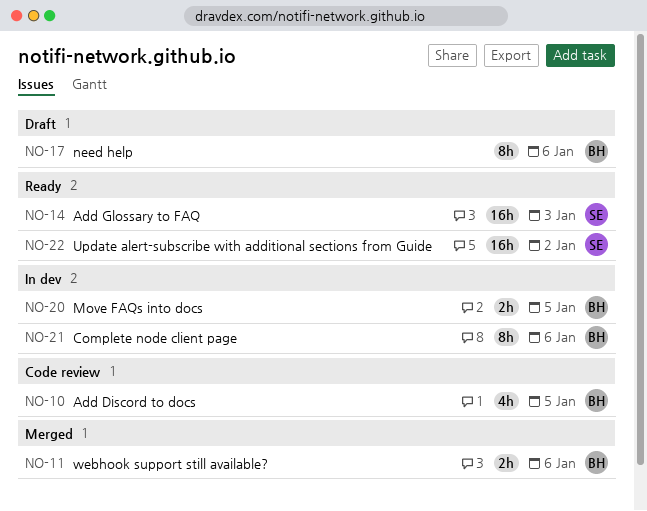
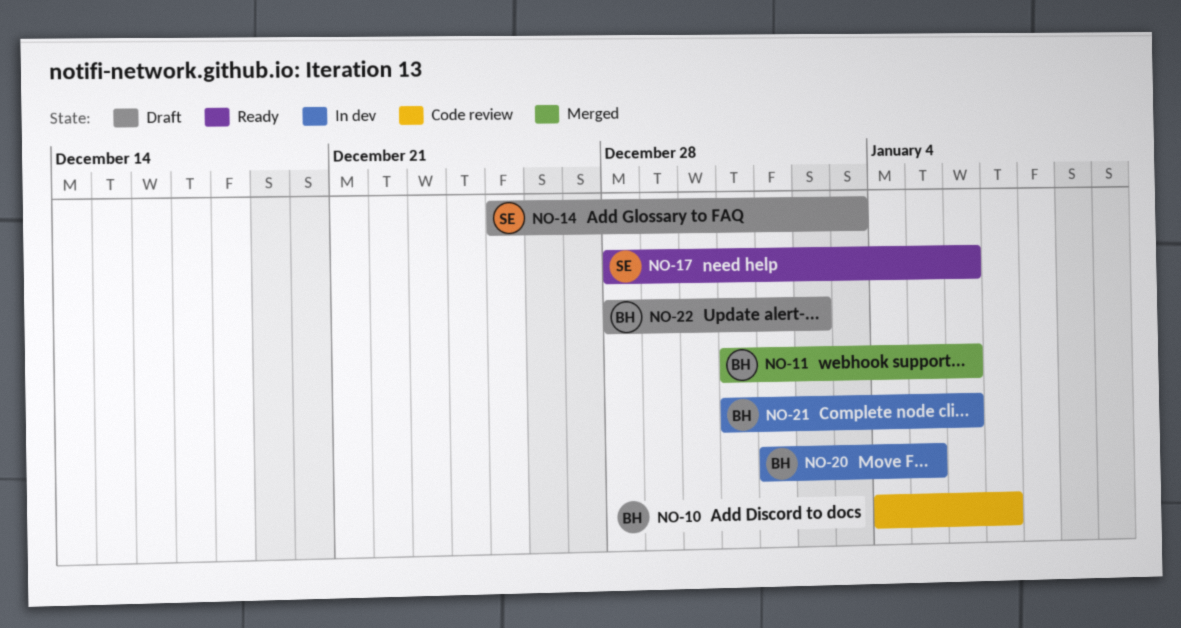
NO-10, due: Jan 5 -> Jan 7
NO-14, status: Ready -> Draft
NO-17, status: Draft -> Ready
NO-17, owner: BH -> SE
NO-22, status: Ready -> Draft
NO-22, owner: SE -> BH

